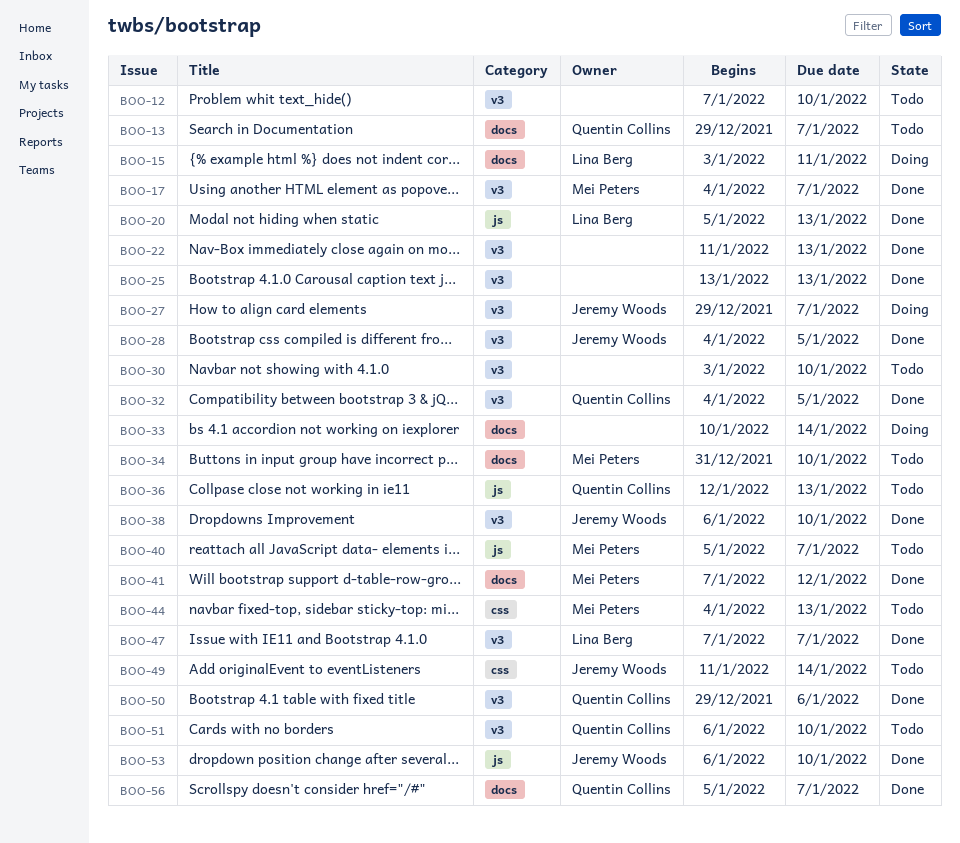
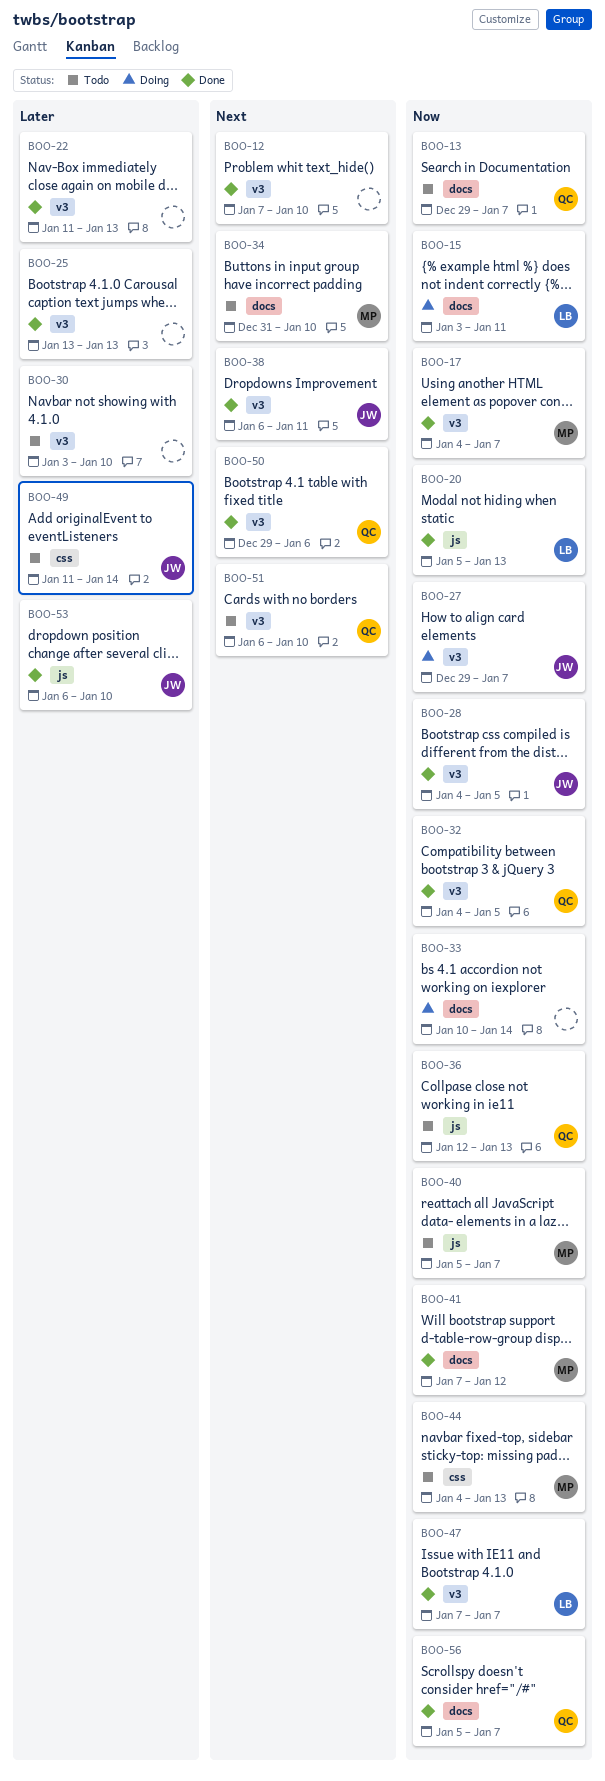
BOO-12, status: Todo -> Done
BOO-38, due: Jan 10 -> Jan 11

